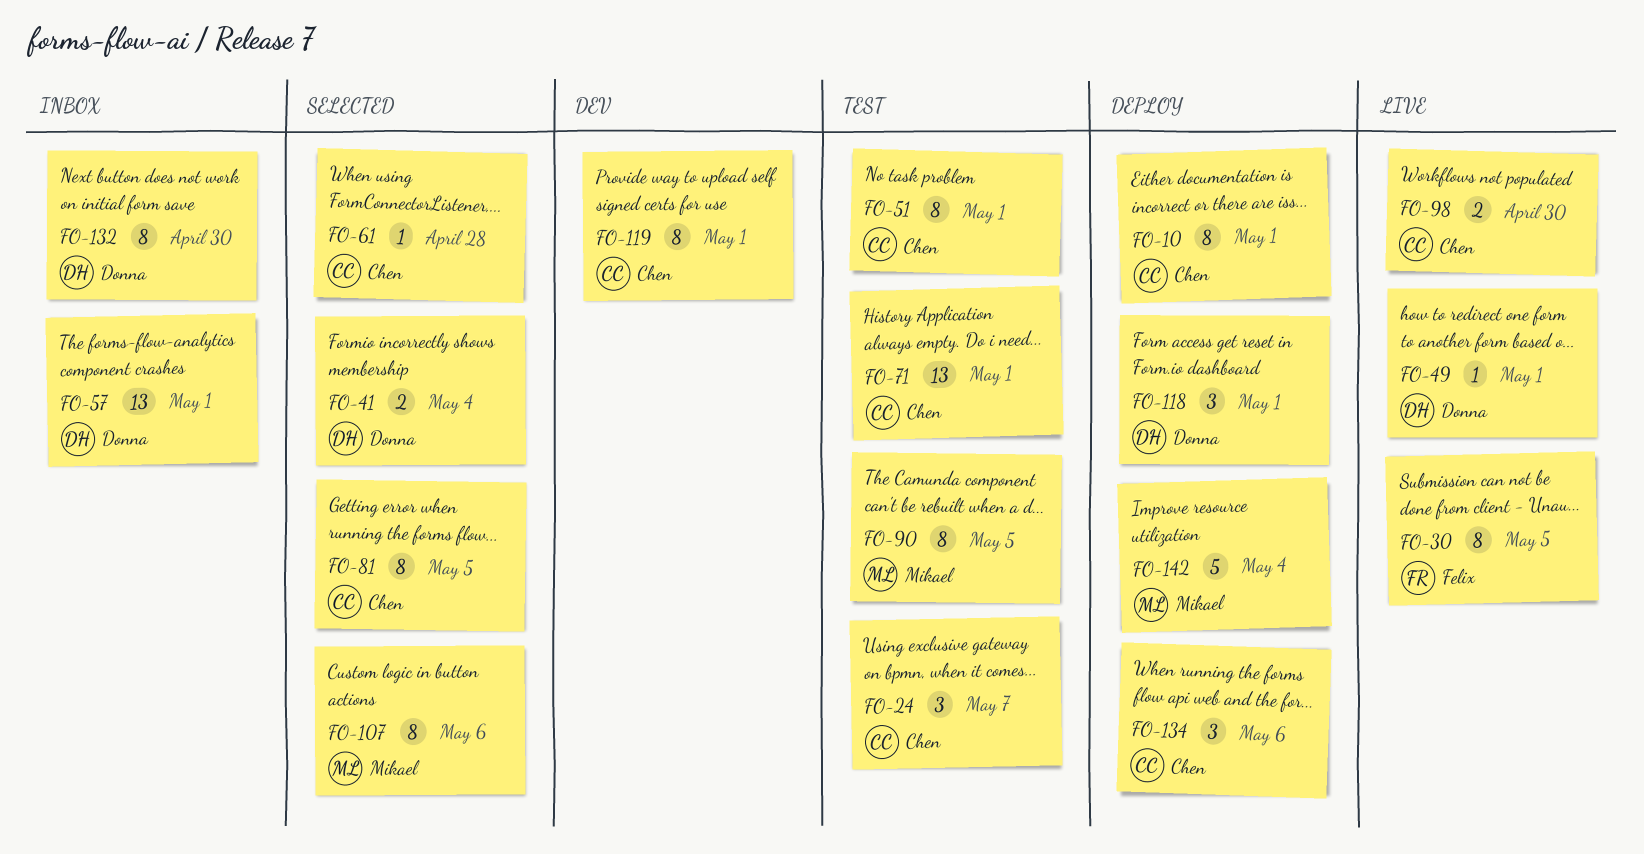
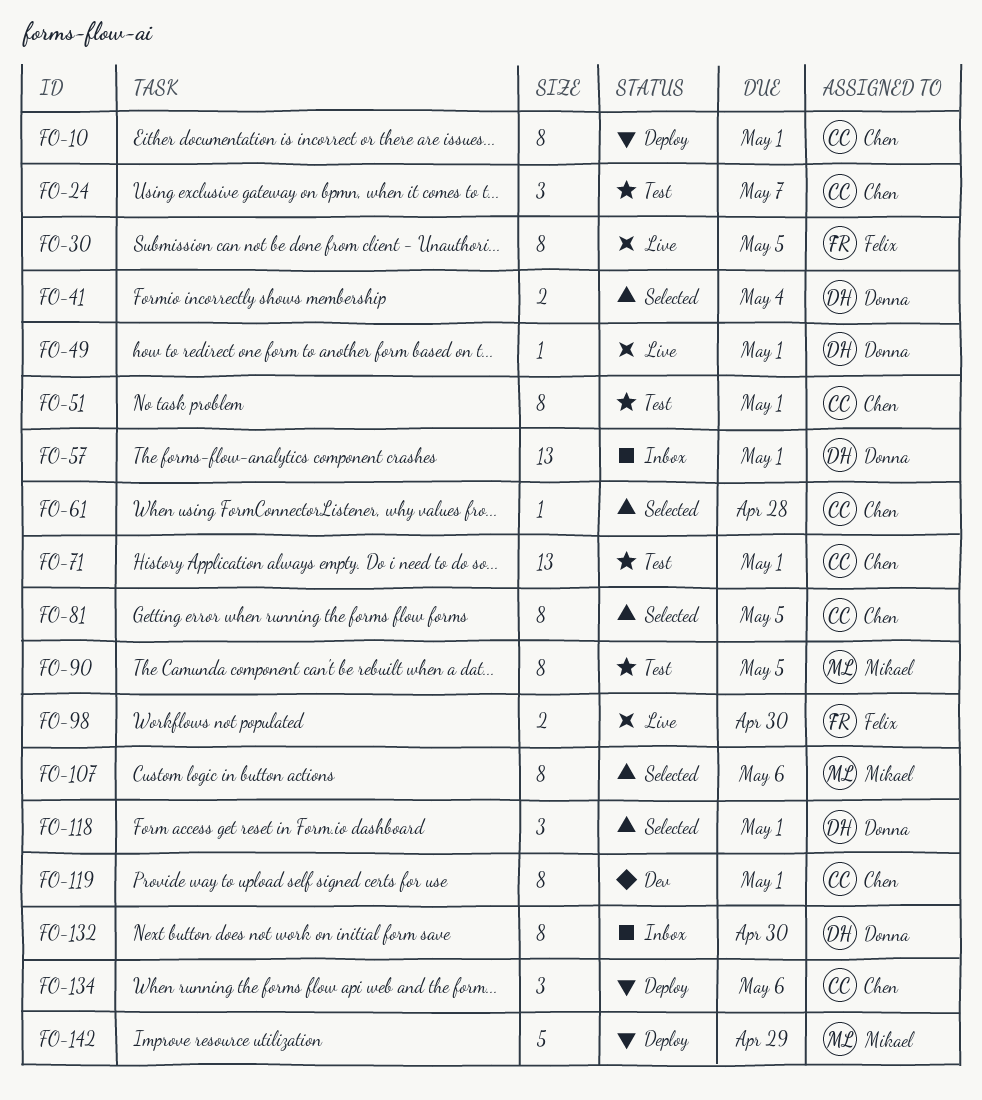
FO-98, owner: Chen -> Felix
FO-118, status: Deploy -> Selected
FO-142, due: May 4 -> Apr 29

